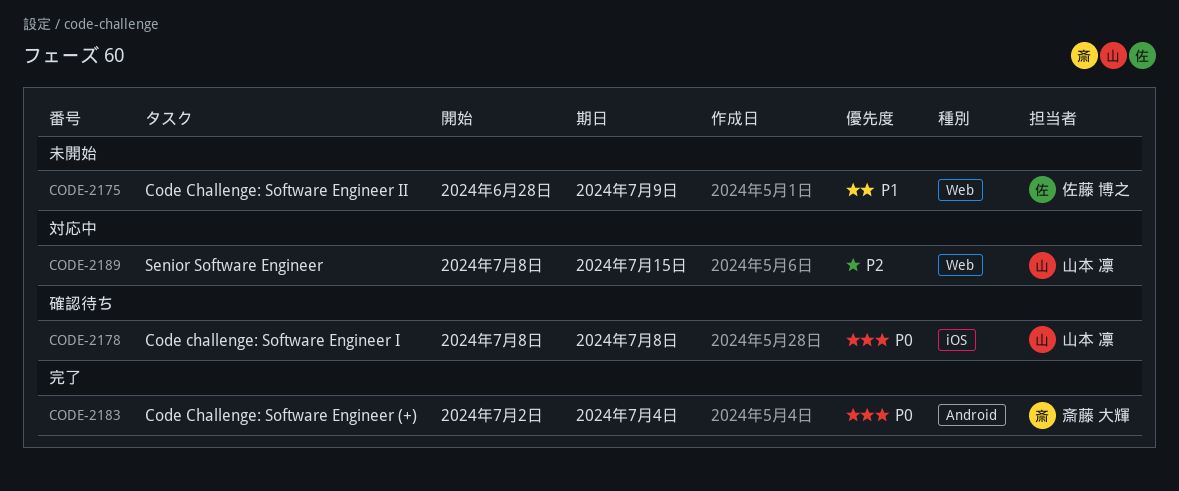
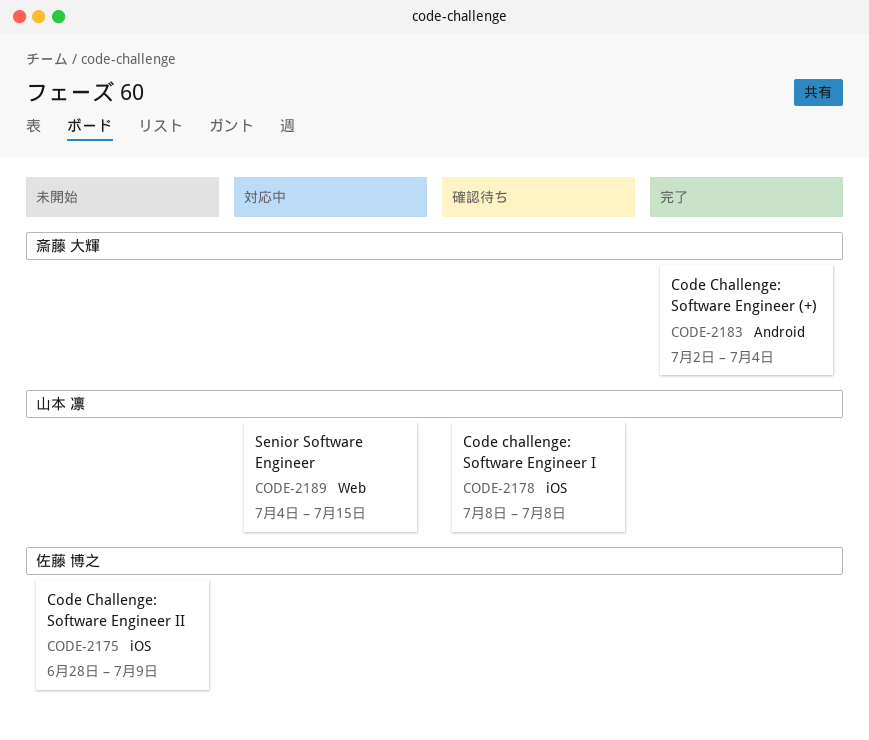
CODE-2175, label: Web -> iOS
CODE-2189, start: Jul 8 -> Jul 4

